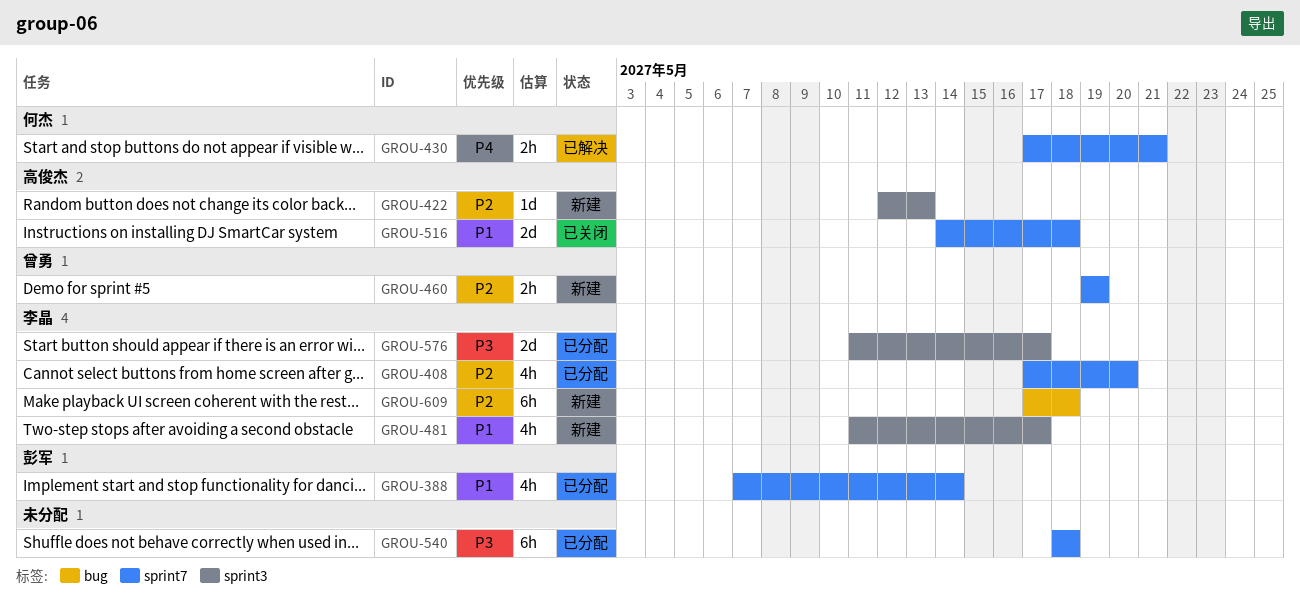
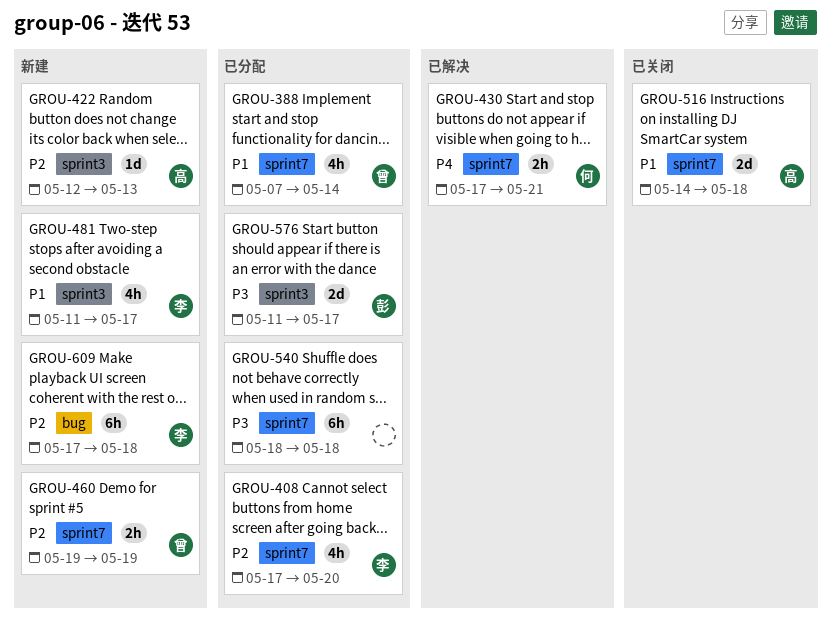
GROU-388, owner: 彭军 -> 曾勇
GROU-576, owner: 李晶 -> 彭军

